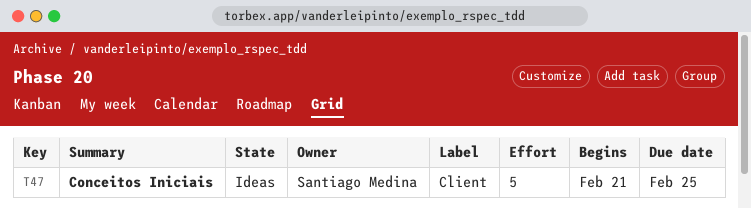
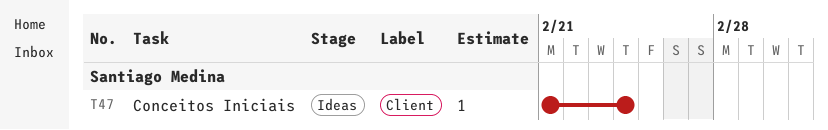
T47, estimate: 5 -> 1
T47, due: Feb 25 -> Feb 24

